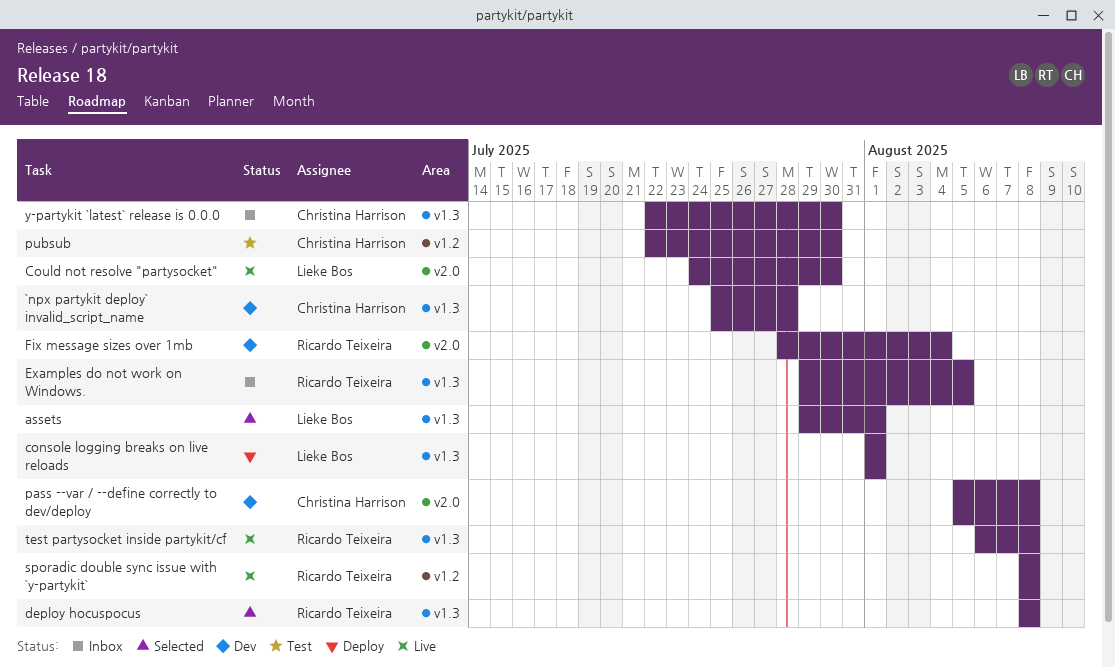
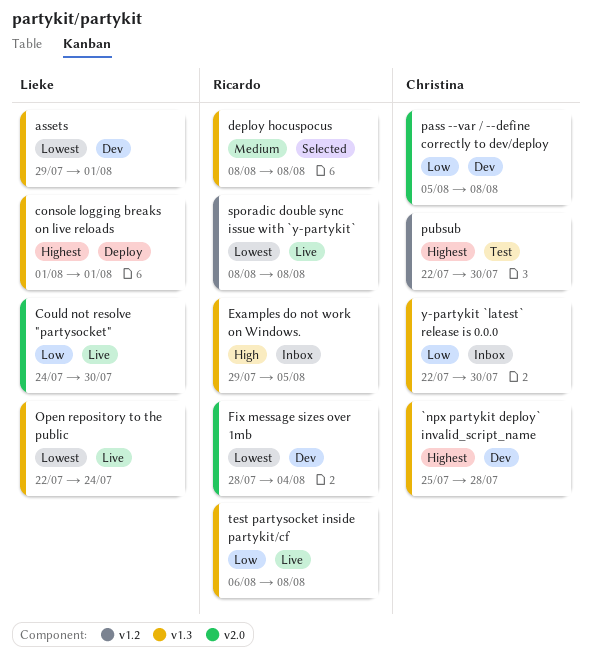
assets, status: Selected -> Dev
Open repository to the public: none -> present

